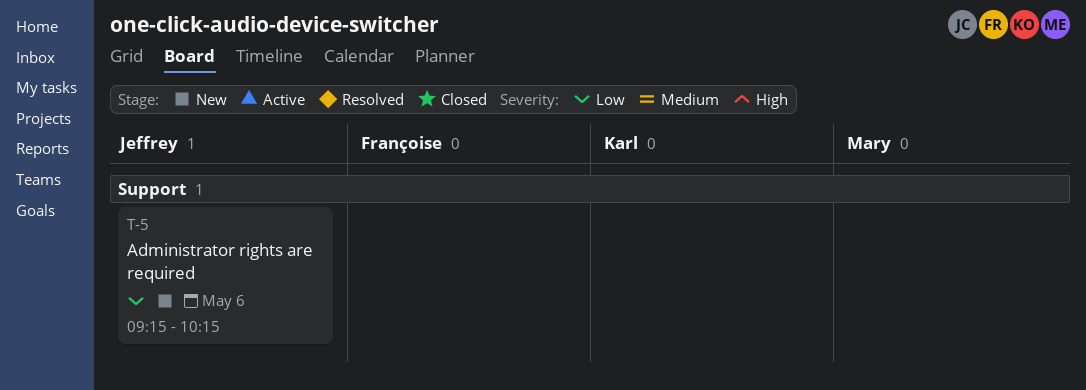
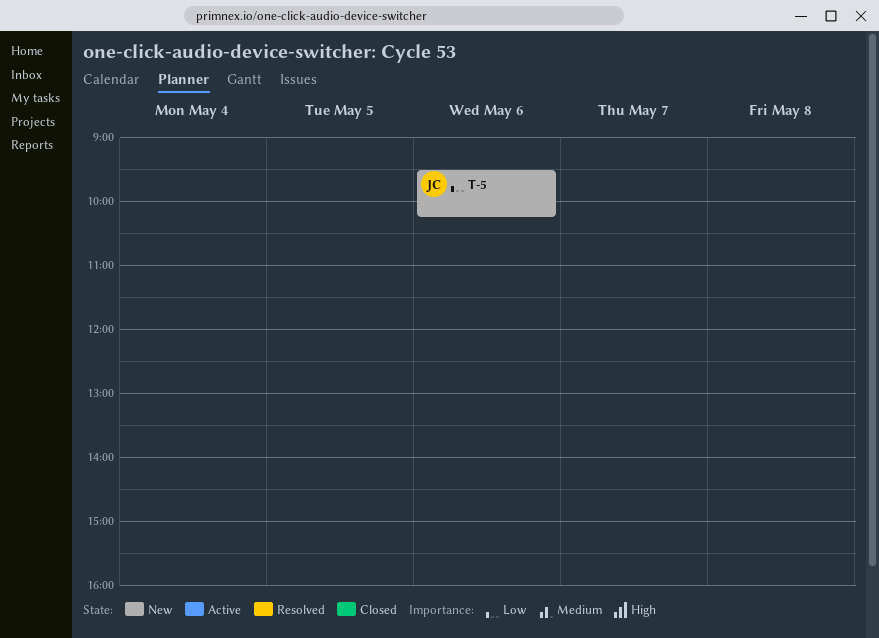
T-5, begins: 09:15 -> 09:30

